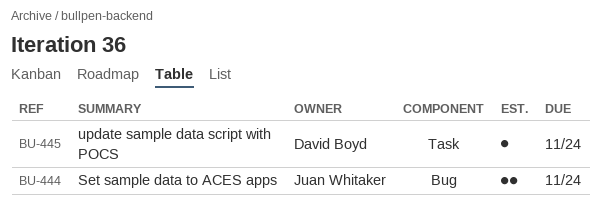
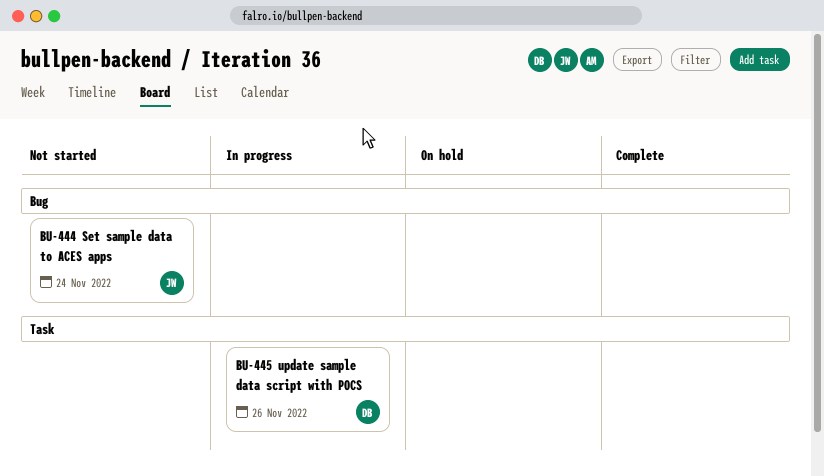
BU-445, due: Nov 24 -> Nov 26

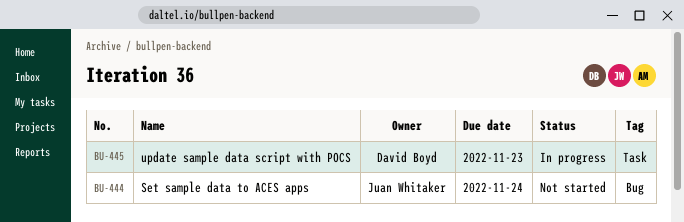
BU-445, due: Nov 26 -> Nov 23

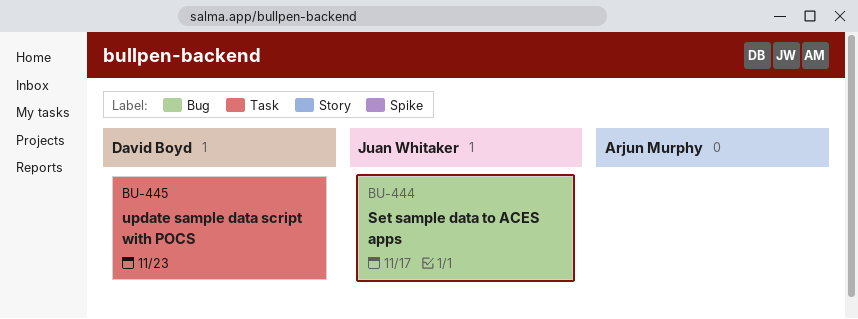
BU-444, due: Nov 24 -> Nov 17

